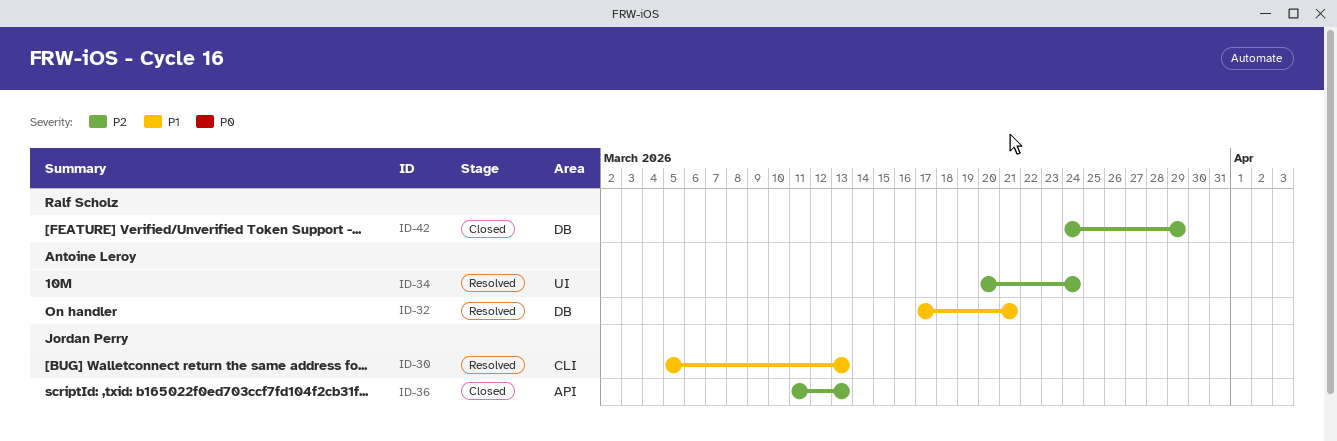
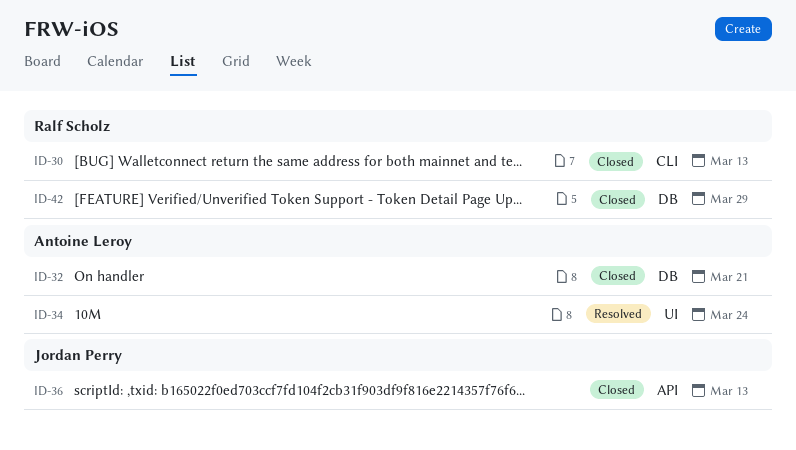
ID-30, status: Resolved -> Closed
ID-30, owner: Jordan Perry -> Ralf Scholz
ID-32, status: Resolved -> Closed

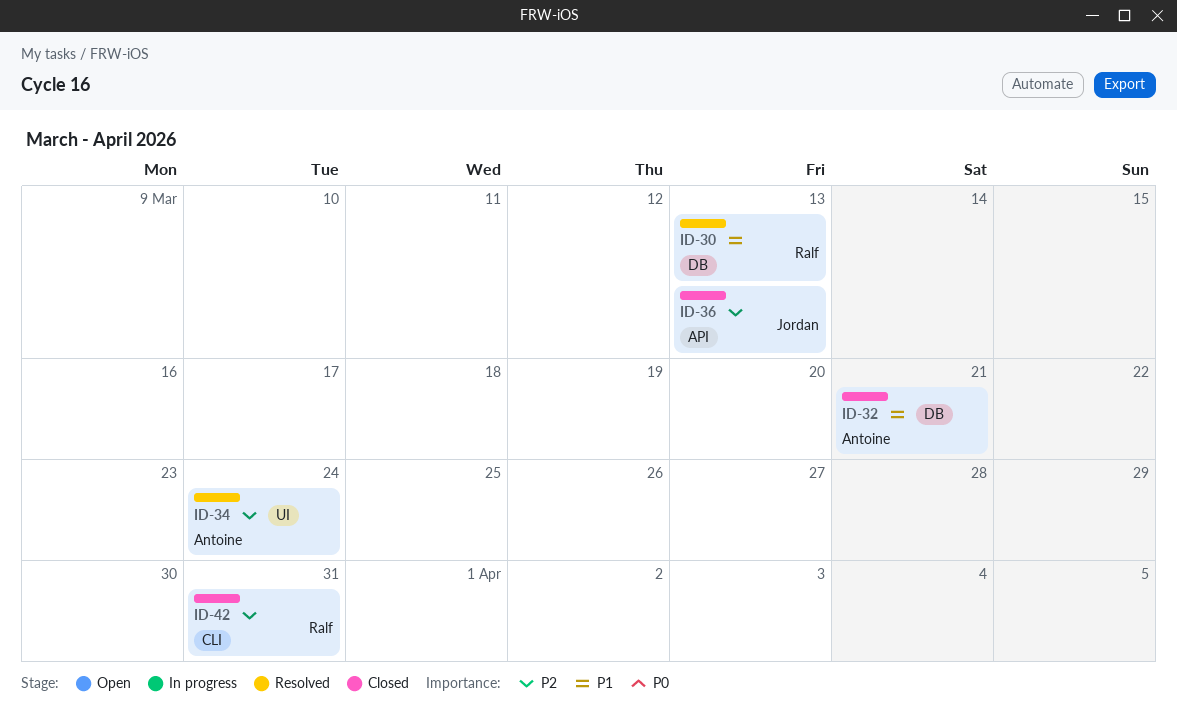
ID-30, status: Closed -> Resolved
ID-30, label: CLI -> DB
ID-42, label: DB -> CLI
ID-42, due: Mar 29 -> Mar 31

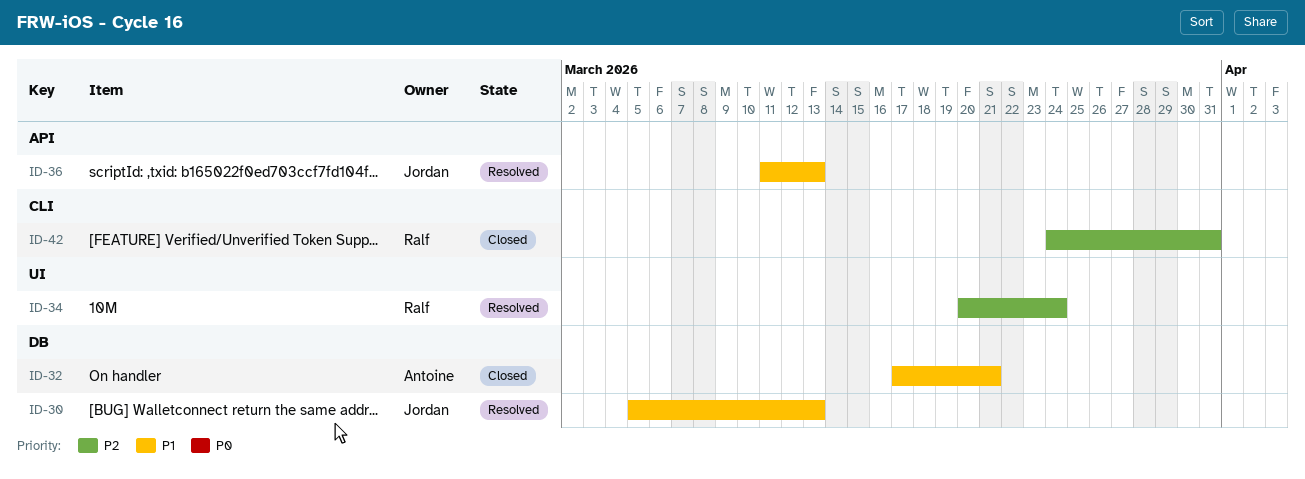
ID-30, owner: Ralf -> Jordan
ID-34, owner: Antoine -> Ralf
ID-36, status: Closed -> Resolved
ID-36, priority: P2 -> P1

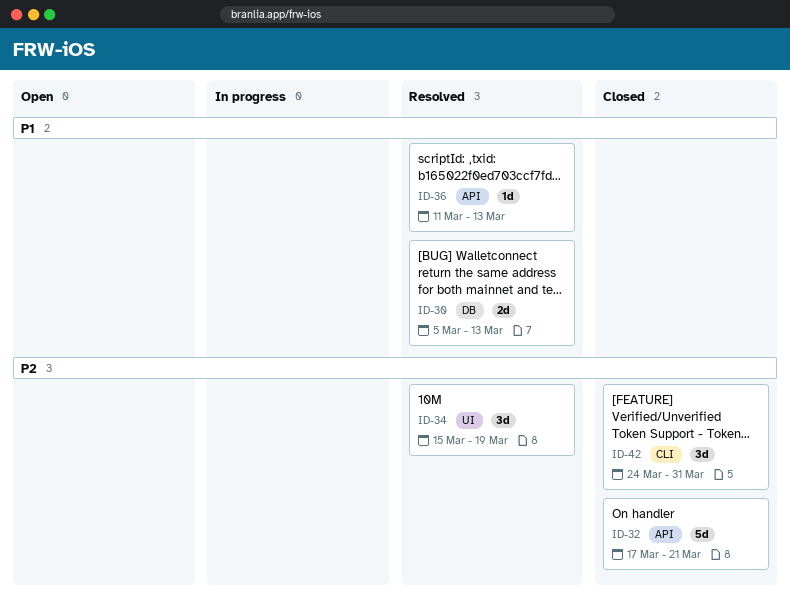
ID-32, priority: P1 -> P2
ID-32, label: DB -> API
ID-34, start: Mar 20 -> Mar 15
ID-34, due: Mar 24 -> Mar 19

